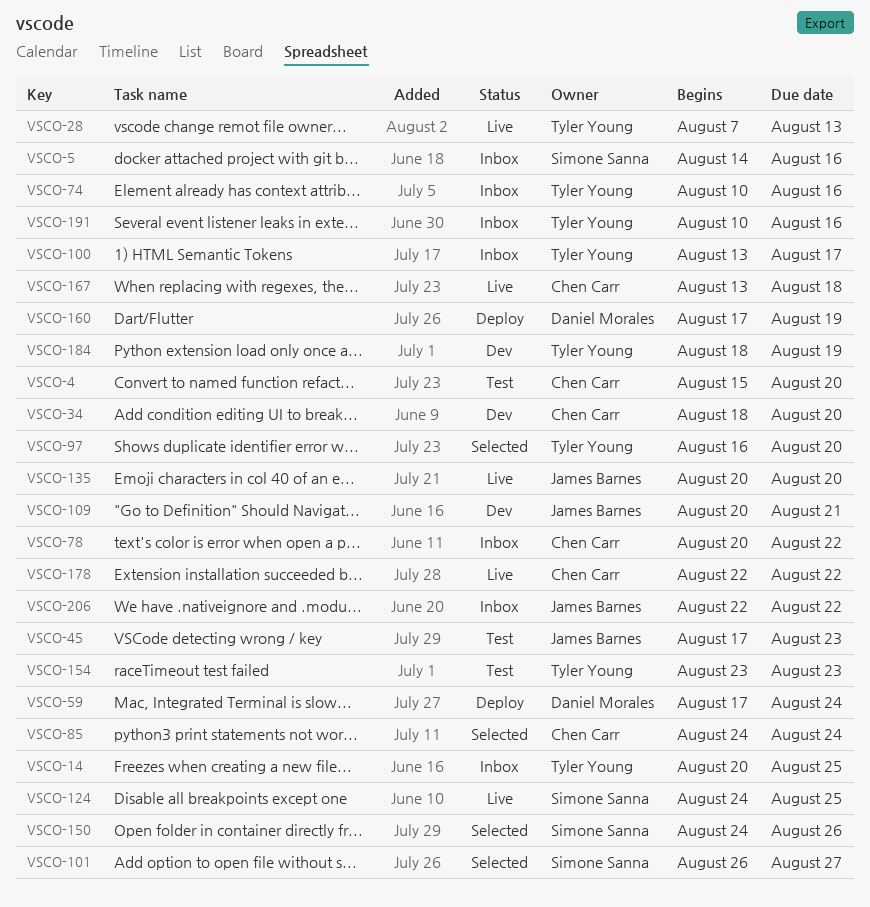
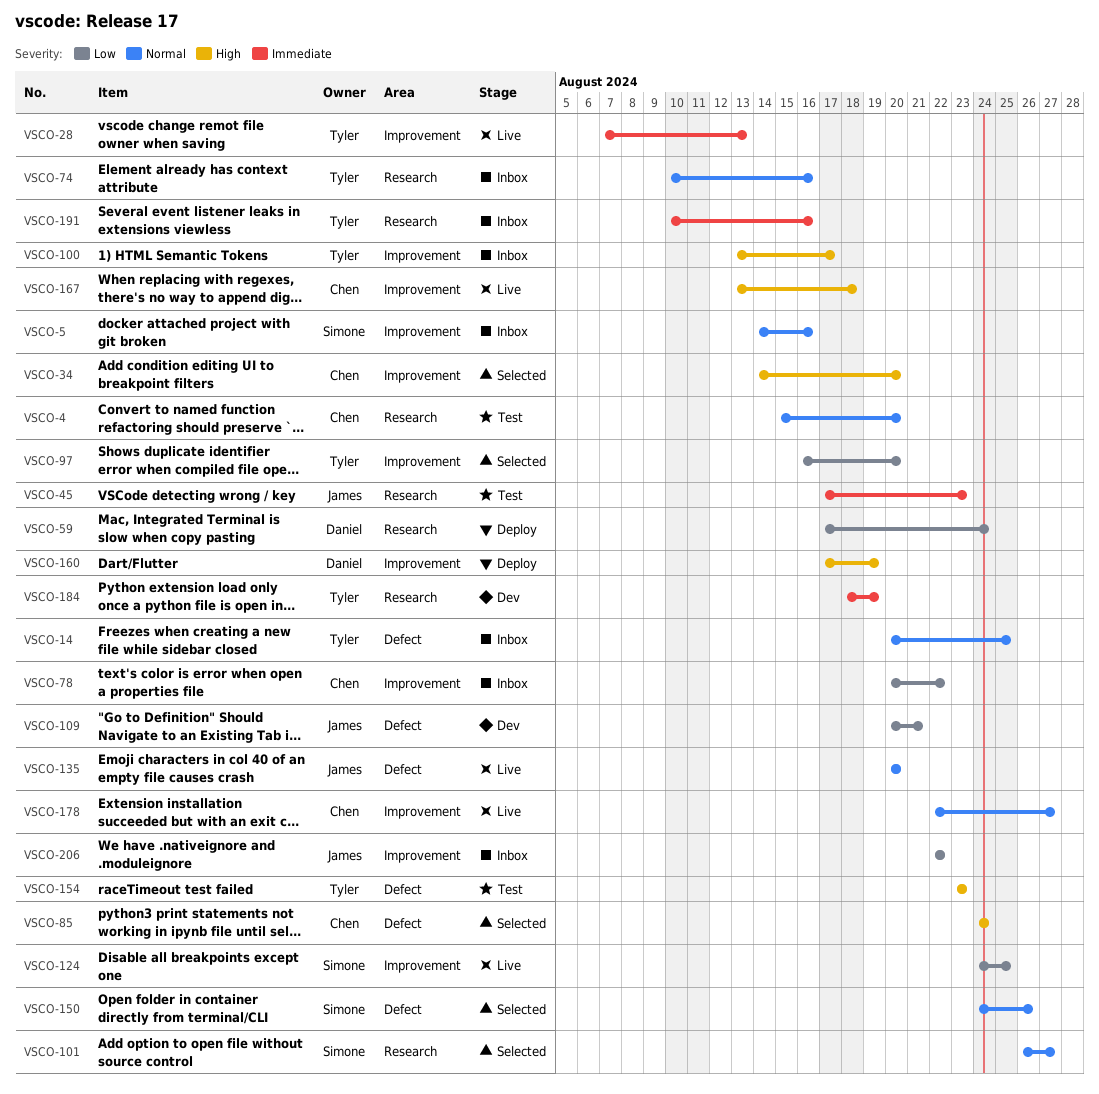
VSCO-34, status: Dev -> Selected
VSCO-34, start: Aug 18 -> Aug 14
VSCO-178, due: Aug 22 -> Aug 27

